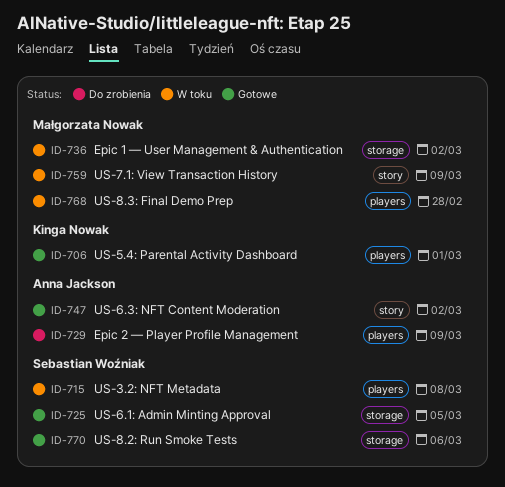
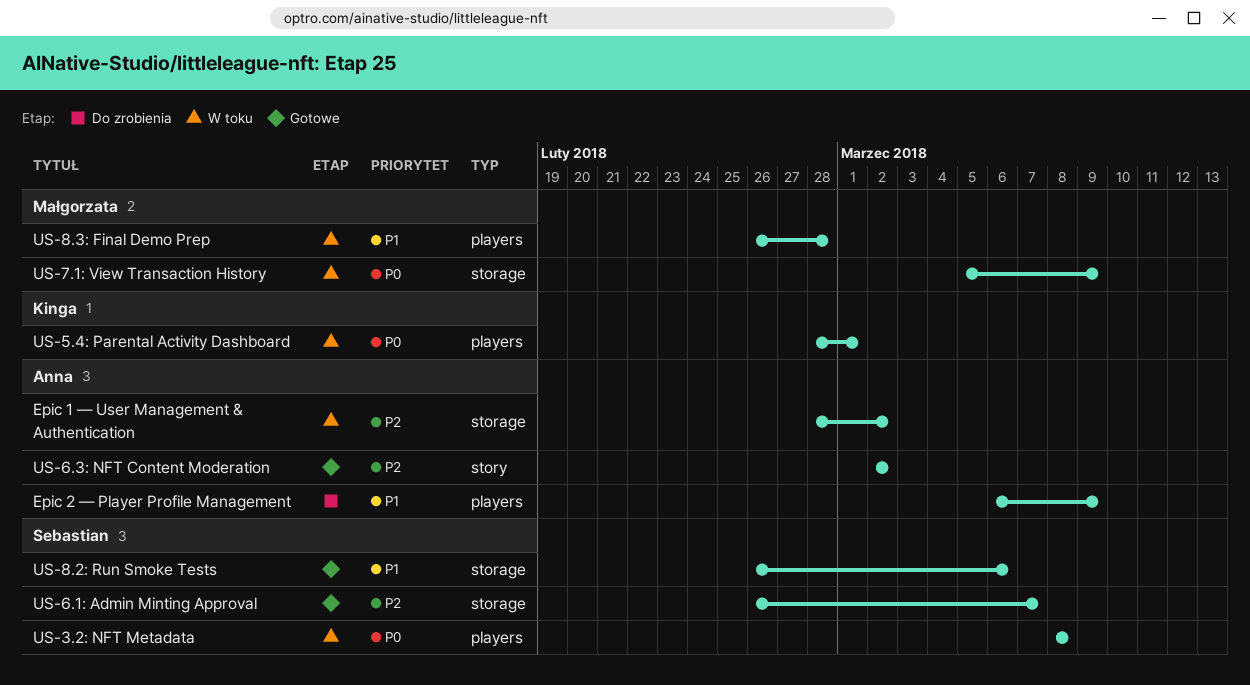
Epic 1 — User Management & Authentication, owner: Małgorzata Nowak -> Anna Jackson
US-5.4: Parental Activity Dashboard, status: Gotowe -> W toku
US-6.1: Admin Minting Approval, due: Mar 5 -> Mar 7
US-7.1: View Transaction History, label: story -> storage

